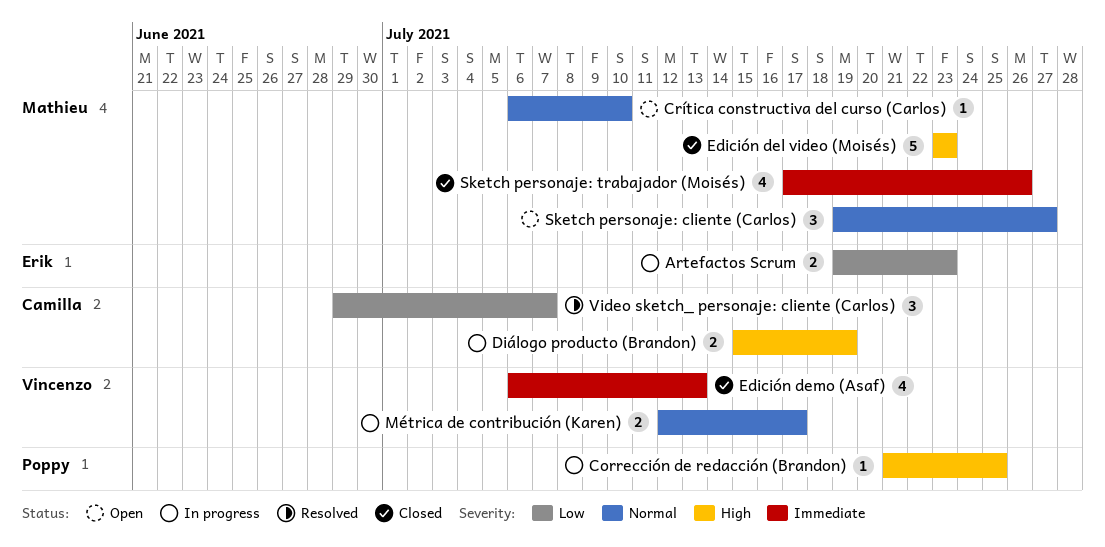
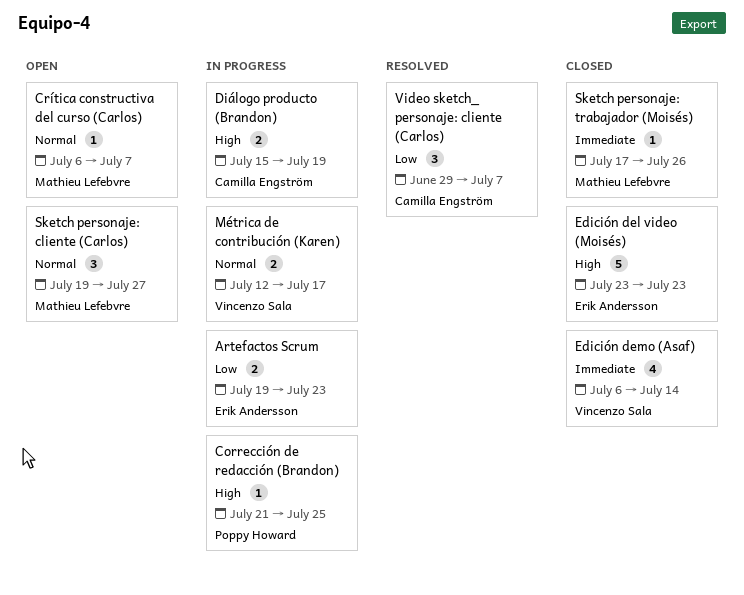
Crítica constructiva del curso (Carlos), due: Jul 10 -> Jul 7
Edición del video (Moisés), owner: Mathieu Lefebvre -> Erik Andersson
Edición demo (Asaf), due: Jul 13 -> Jul 14
Sketch personaje: trabajador (Moisés), estimate: 4 -> 1

